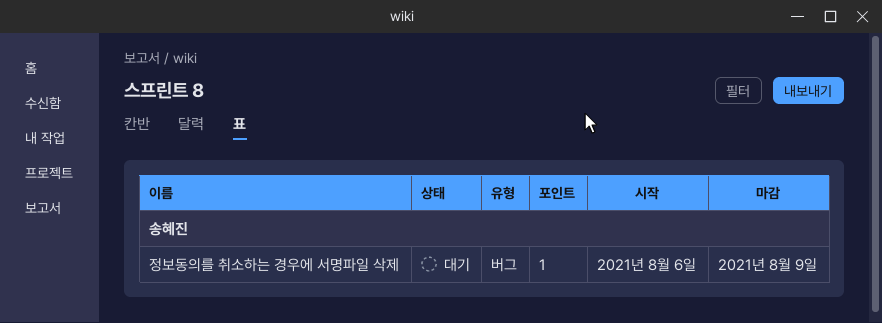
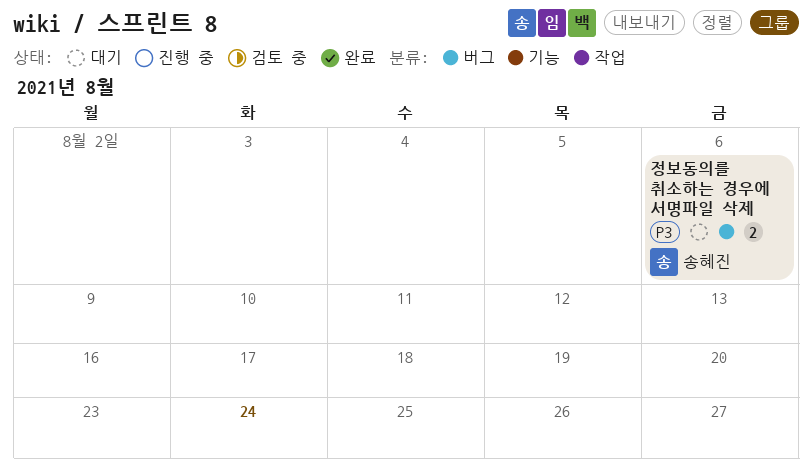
정보동의를 취소하는 경우에 서명파일 삭제, estimate: 1 -> 2
정보동의를 취소하는 경우에 서명파일 삭제, due: Aug 9 -> Aug 6

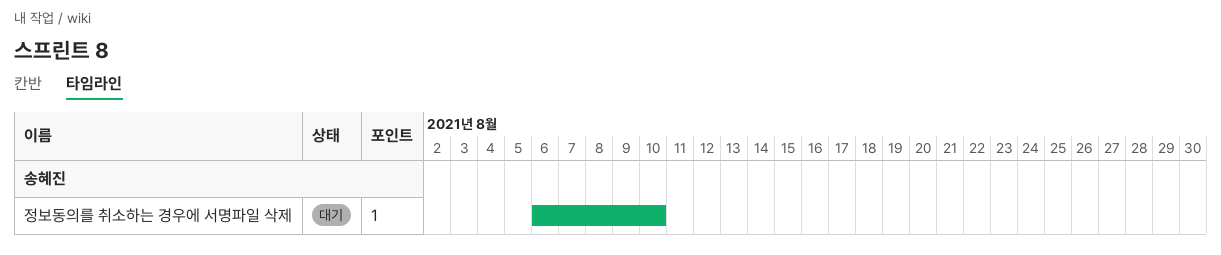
정보동의를 취소하는 경우에 서명파일 삭제, estimate: 2 -> 1
정보동의를 취소하는 경우에 서명파일 삭제, due: Aug 6 -> Aug 10

